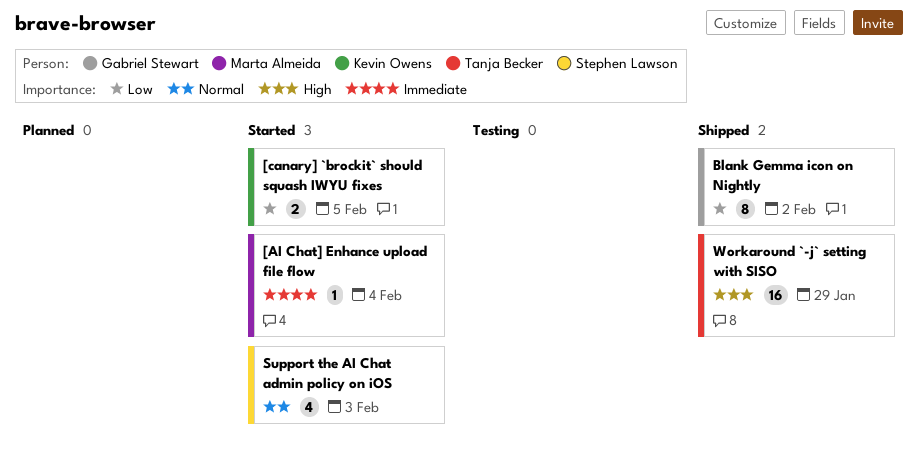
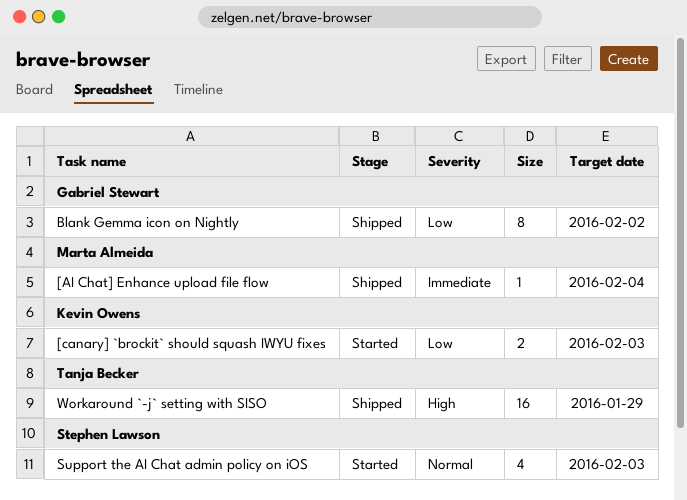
[AI Chat] Enhance upload file flow, status: Started -> Shipped
[canary] `brockit` should squash IWYU fixes, due: Feb 5 -> Feb 3

